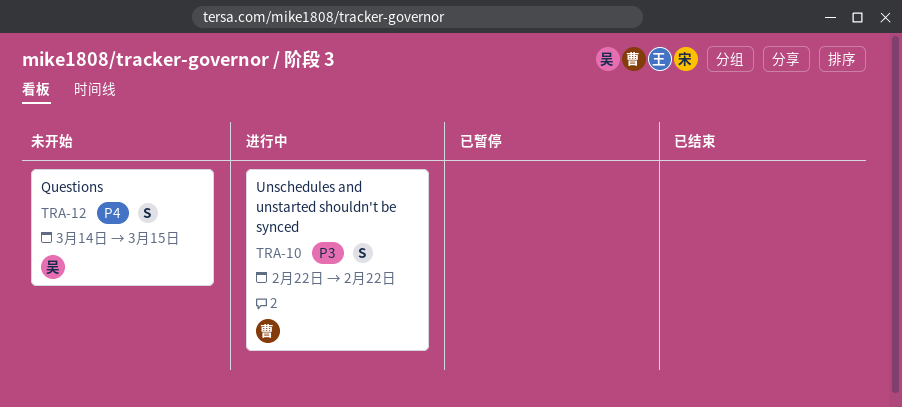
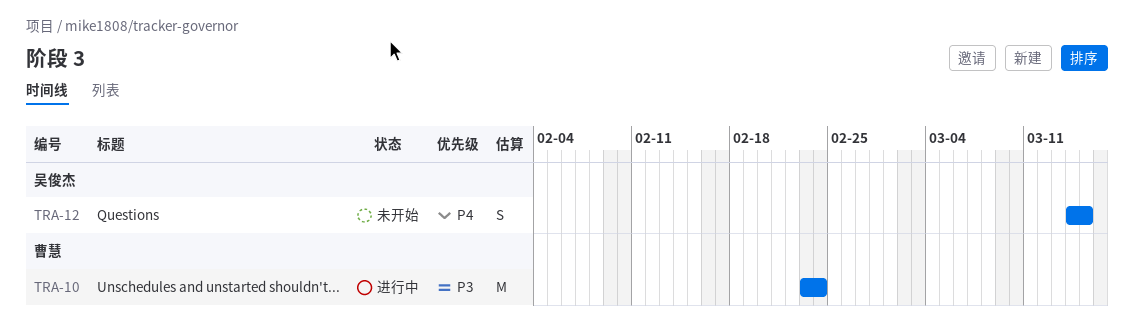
TRA-10, estimate: S -> M
TRA-10, start: Feb 22 -> Feb 23
TRA-10, due: Feb 22 -> Feb 24

